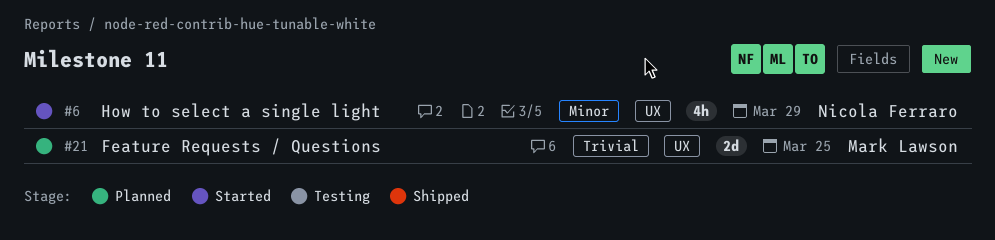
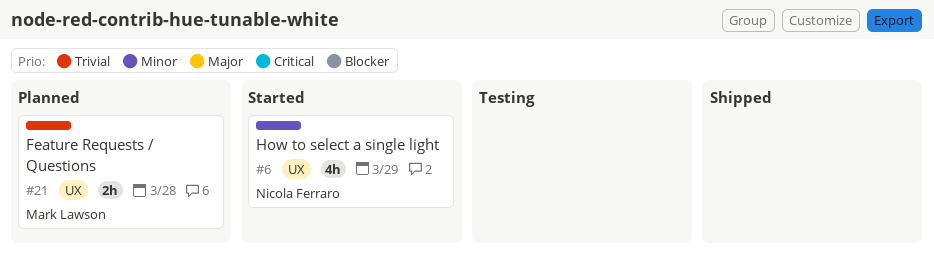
#21, estimate: 2d -> 2h
#21, due: Mar 25 -> Mar 28

